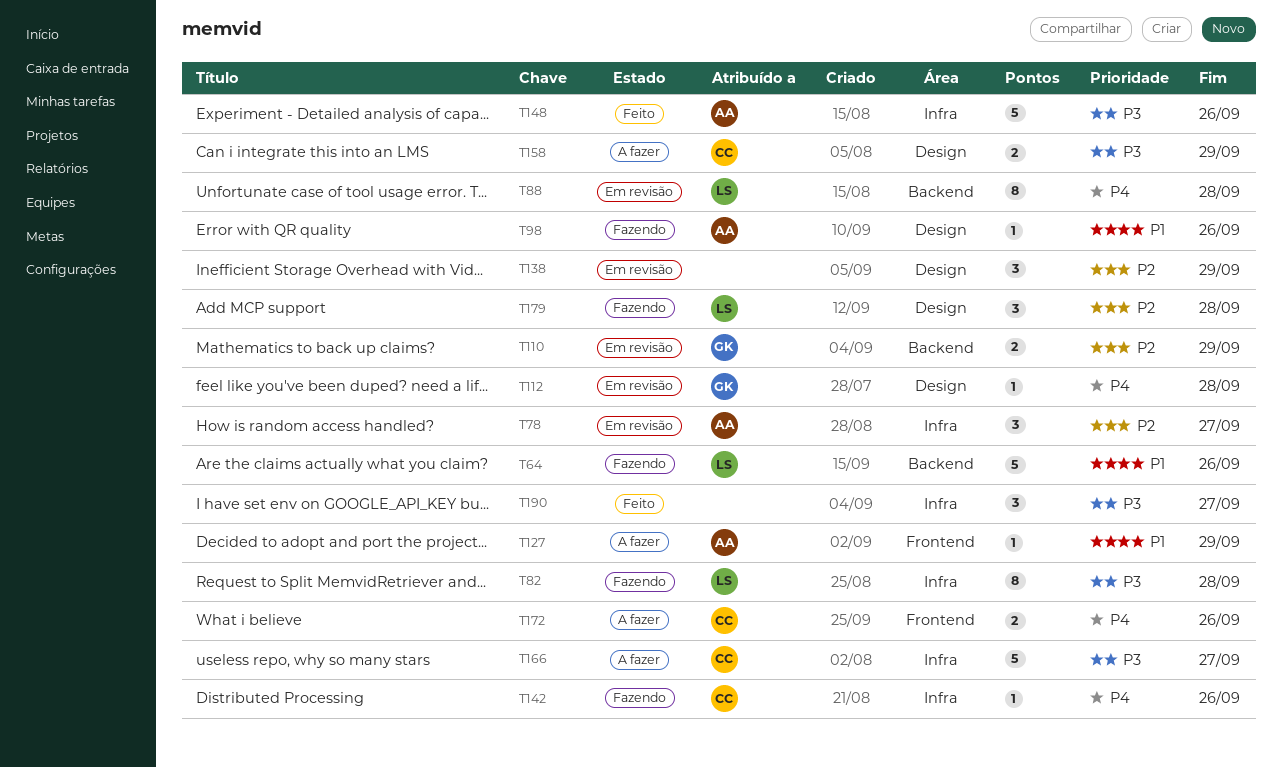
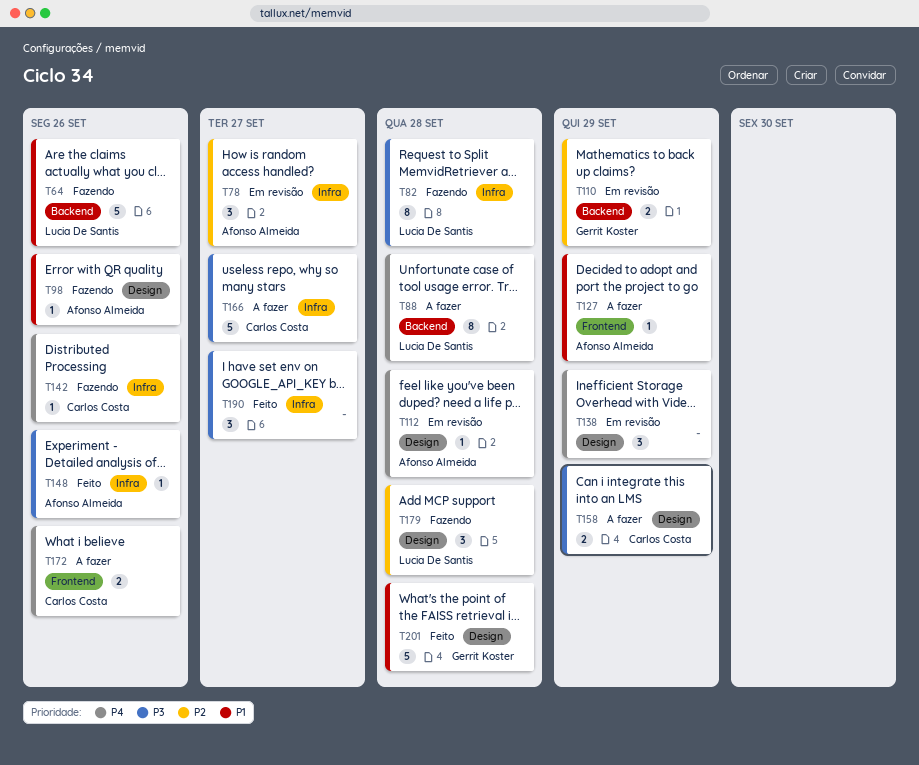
T88, status: Em revisão -> A fazer
T112, owner: Gerrit Koster -> Afonso Almeida
T138, priority: P2 -> P4
T148, estimate: 5 -> 1
T201: none -> present

